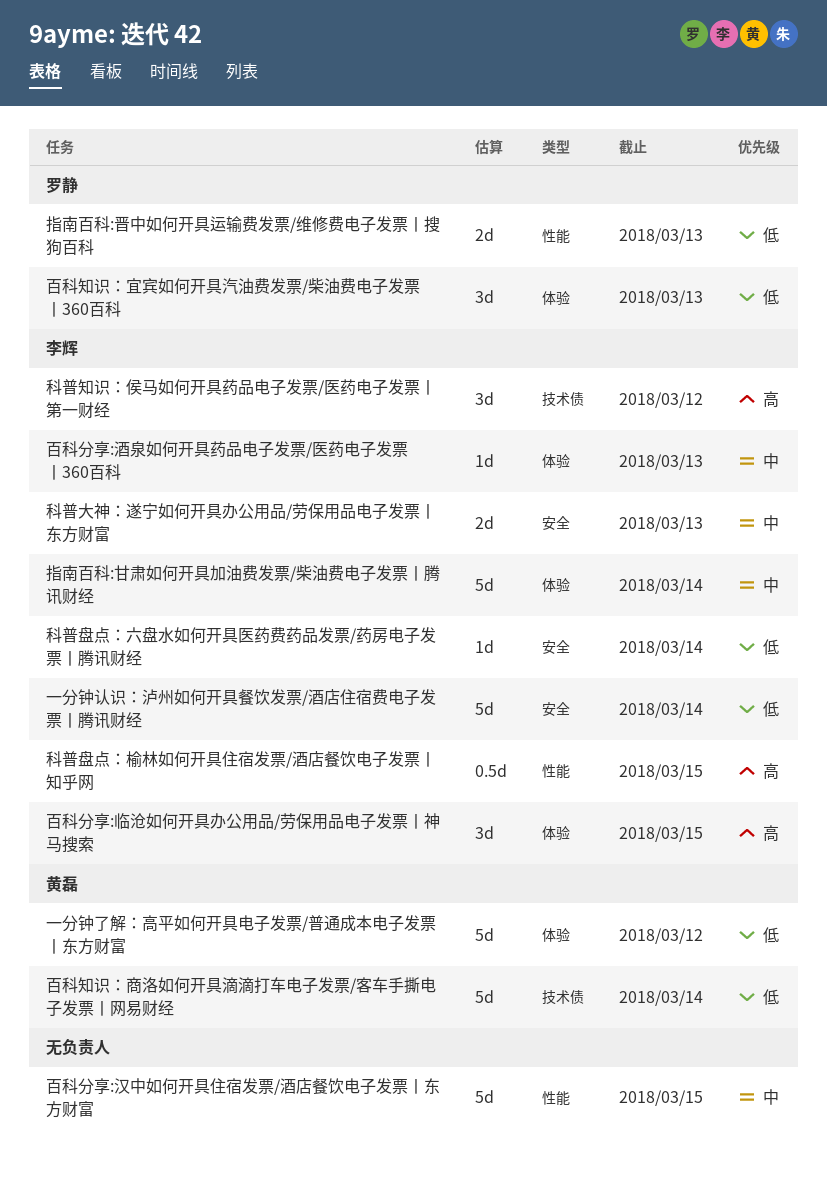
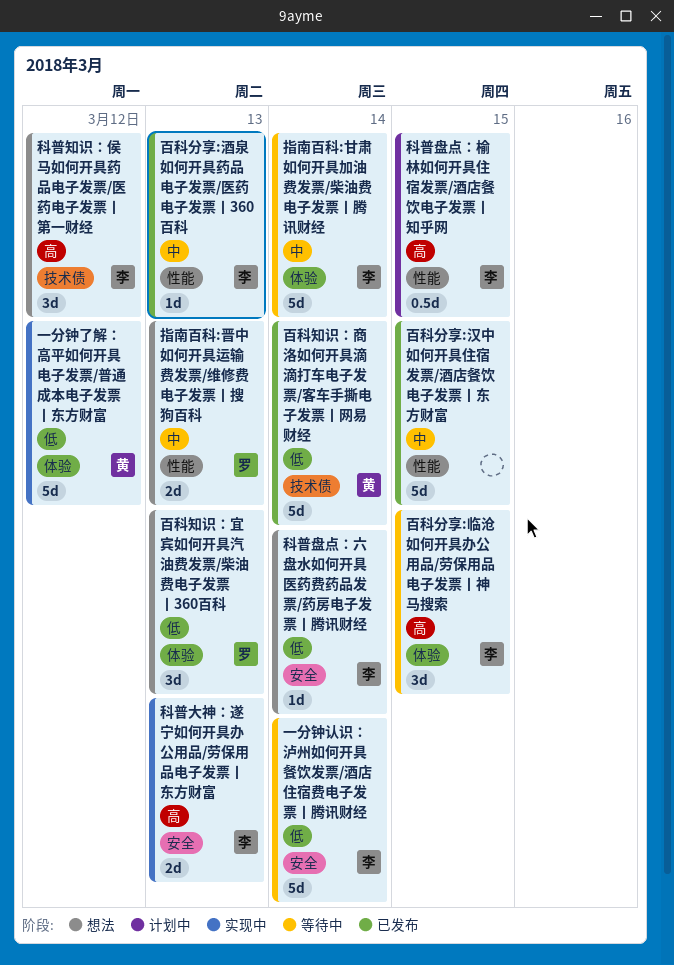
指南百科:晋中如何开具运输费发票/维修费电子发票丨搜狗百科, priority: 低 -> 中
百科分享:酒泉如何开具药品电子发票/医药电子发票丨360百科, label: 体验 -> 性能
科普大神：遂宁如何开具办公用品/劳保用品电子发票丨东方财富, priority: 中 -> 高

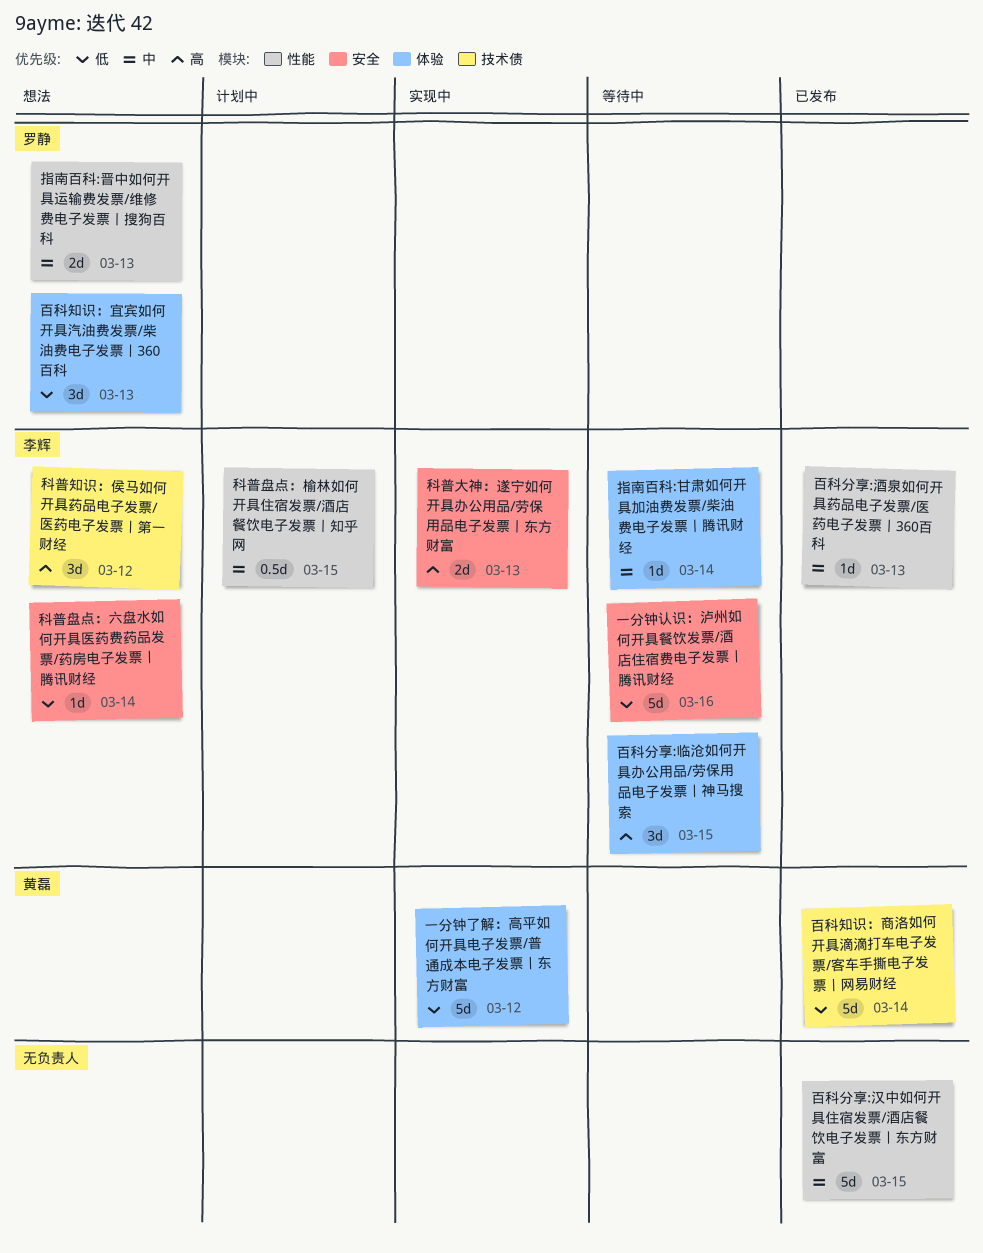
一分钟认识：泸州如何开具餐饮发票/酒店住宿费电子发票丨腾讯财经, due: Mar 14 -> Mar 16
指南百科:甘肃如何开具加油费发票/柴油费电子发票丨腾讯财经, estimate: 5d -> 1d
科普盘点：榆林如何开具住宿发票/酒店餐饮电子发票丨知乎网, priority: 高 -> 中

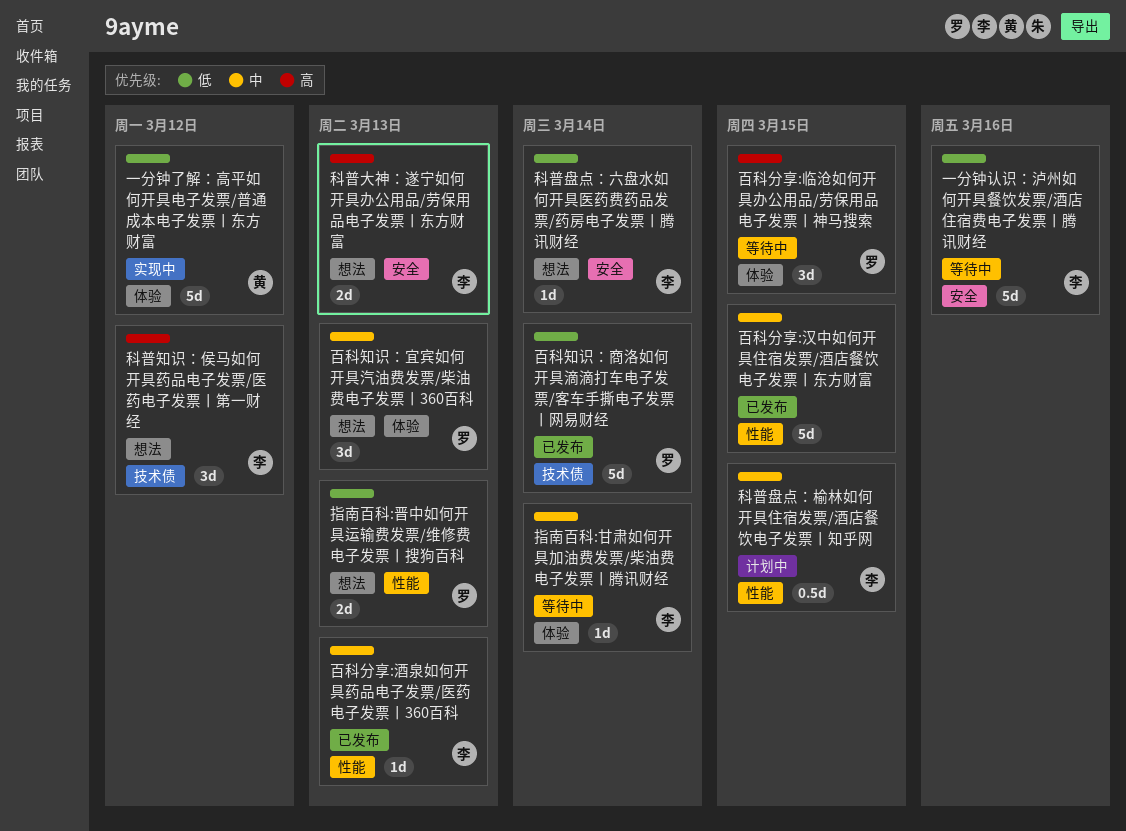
指南百科:晋中如何开具运输费发票/维修费电子发票丨搜狗百科, priority: 中 -> 低
百科分享:临沧如何开具办公用品/劳保用品电子发票丨神马搜索, owner: 李辉 -> 罗静
百科知识：商洛如何开具滴滴打车电子发票/客车手撕电子发票丨网易财经, owner: 黄磊 -> 罗静
百科知识：宜宾如何开具汽油费发票/柴油费电子发票丨360百科, priority: 低 -> 中
科普大神：遂宁如何开具办公用品/劳保用品电子发票丨东方财富, status: 实现中 -> 想法

